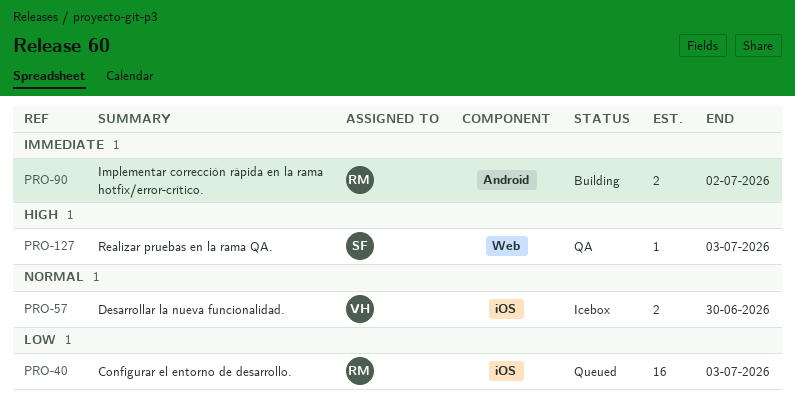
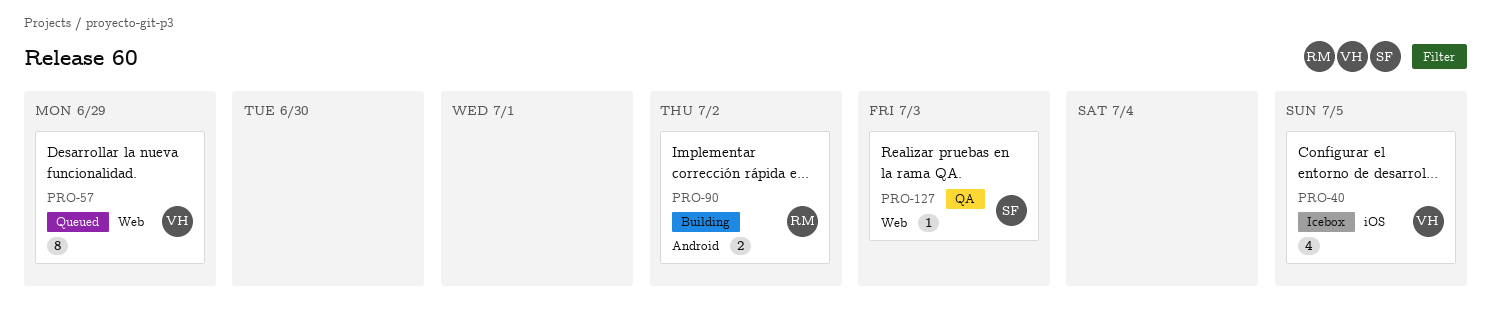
PRO-40, status: Queued -> Icebox
PRO-40, owner: RM -> VH
PRO-40, estimate: 16 -> 4
PRO-40, due: Jul 3 -> Jul 5
PRO-57, status: Icebox -> Queued
PRO-57, label: iOS -> Web
PRO-57, estimate: 2 -> 8
PRO-57, due: Jun 30 -> Jun 29

